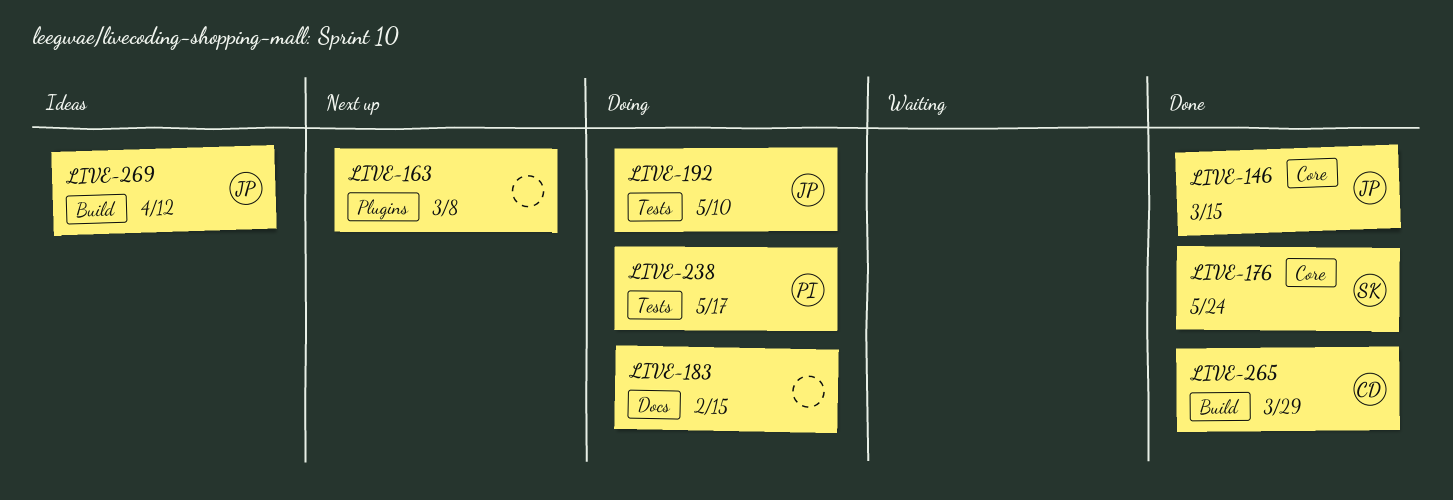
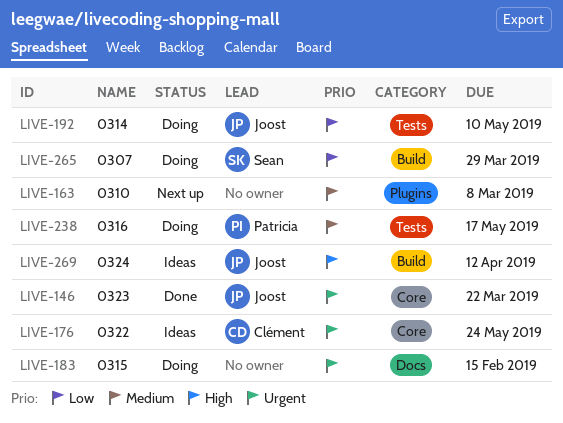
LIVE-146, due: Mar 15 -> Mar 22
LIVE-176, status: Done -> Ideas
LIVE-176, owner: Sean -> Clément
LIVE-265, status: Done -> Doing
LIVE-265, owner: Clément -> Sean

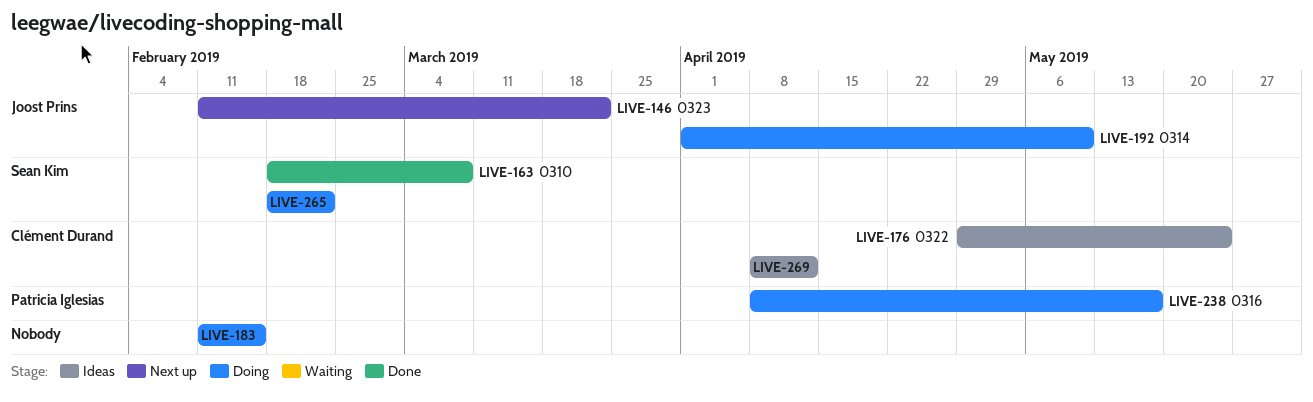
LIVE-146, status: Done -> Next up
LIVE-163, status: Next up -> Done
LIVE-163, owner: none -> Sean Kim
LIVE-265, due: Mar 29 -> Feb 22
LIVE-269, owner: Joost Prins -> Clément Durand

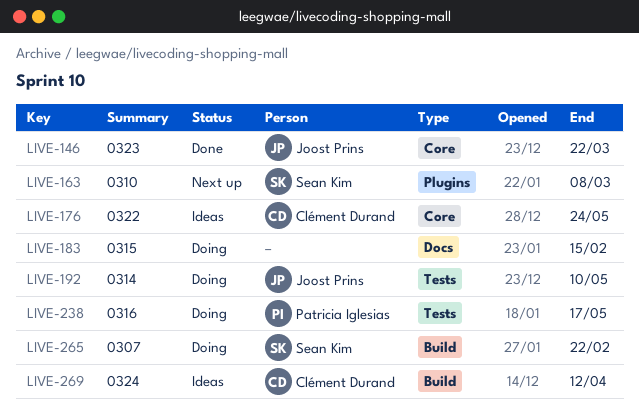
LIVE-146, status: Next up -> Done
LIVE-163, status: Done -> Next up

